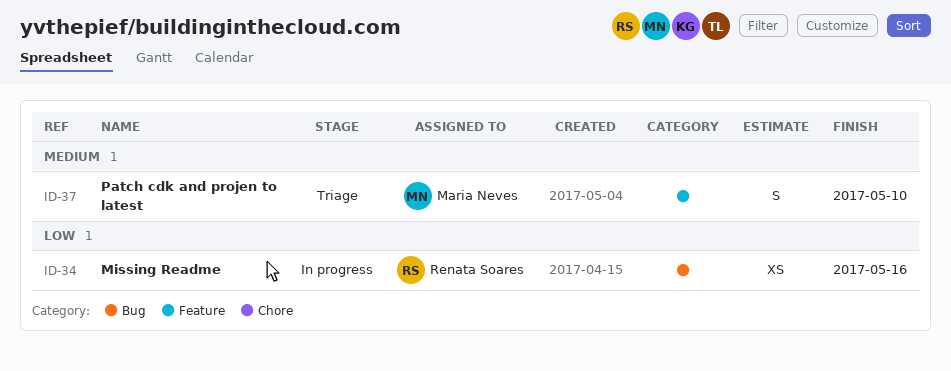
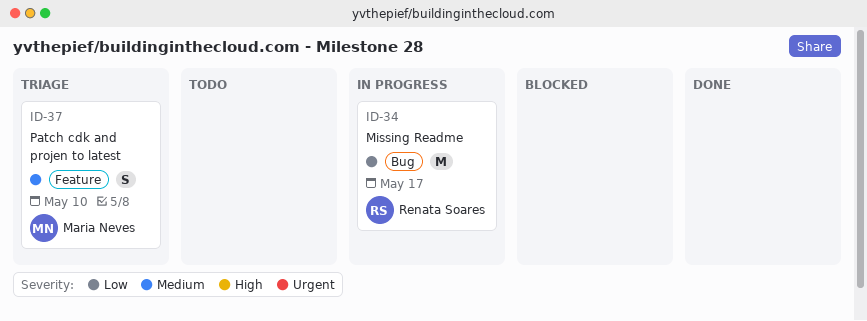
ID-34, estimate: XS -> M
ID-34, due: May 16 -> May 17

